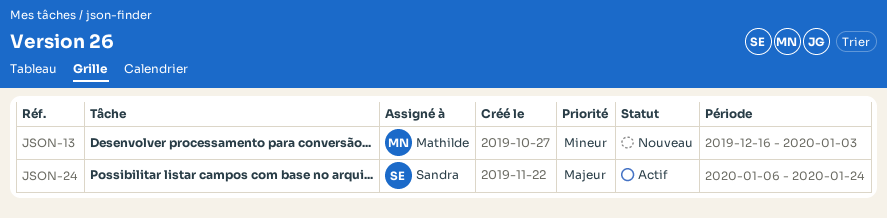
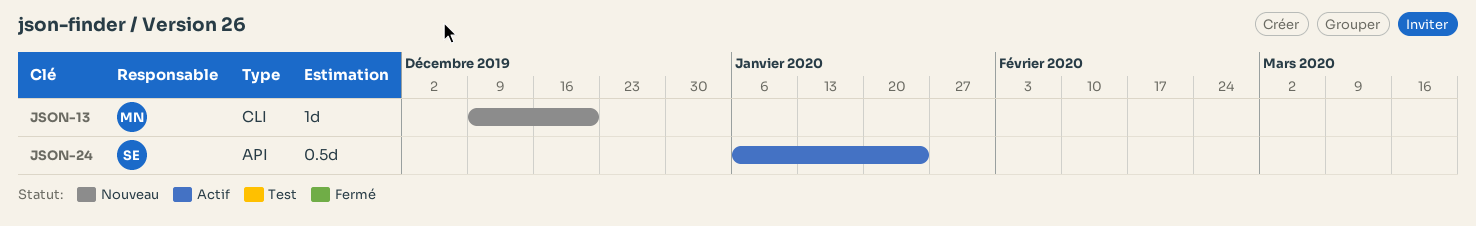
JSON-13, start: Dec 16 -> Dec 9
JSON-13, due: Jan 3 -> Dec 20

